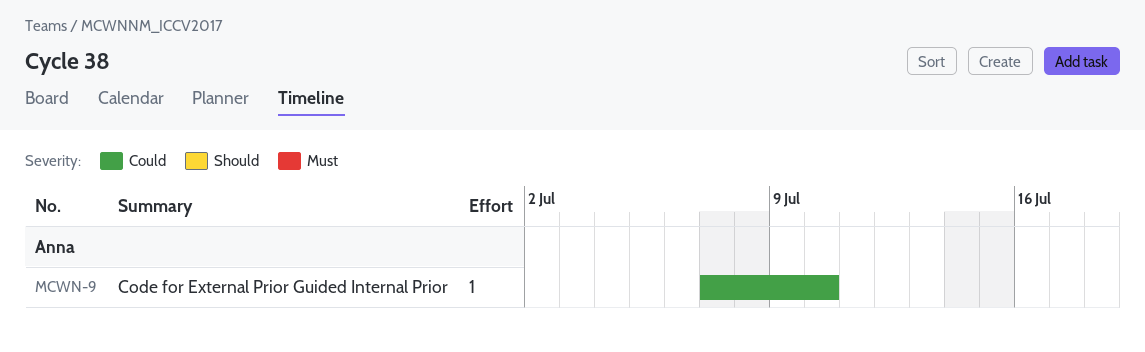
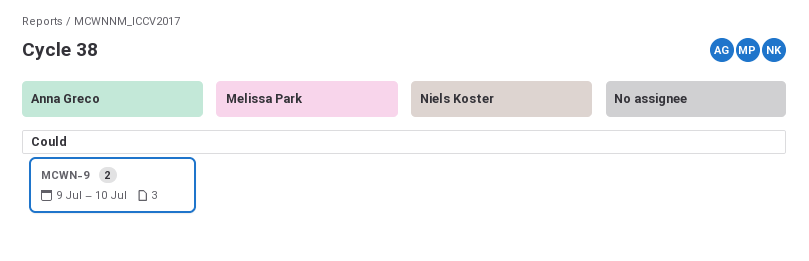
MCWN-9, estimate: 1 -> 2
MCWN-9, start: Jul 7 -> Jul 9

